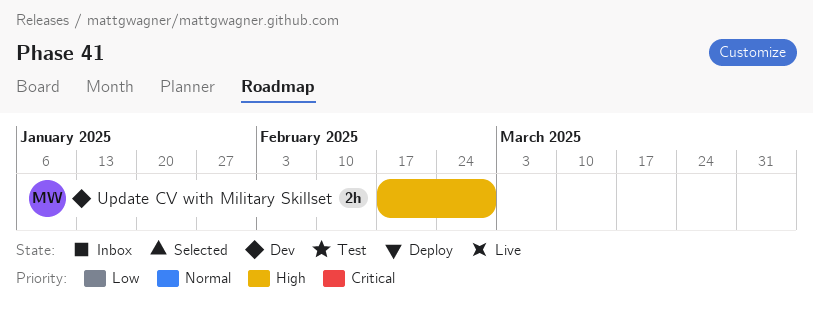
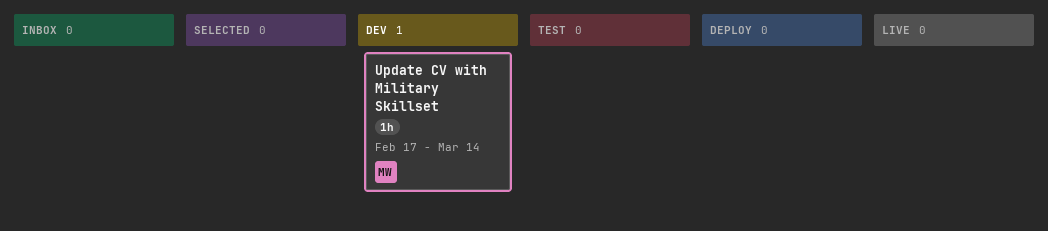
Update CV with Military Skillset, estimate: 2h -> 1h
Update CV with Military Skillset, due: Feb 28 -> Mar 14

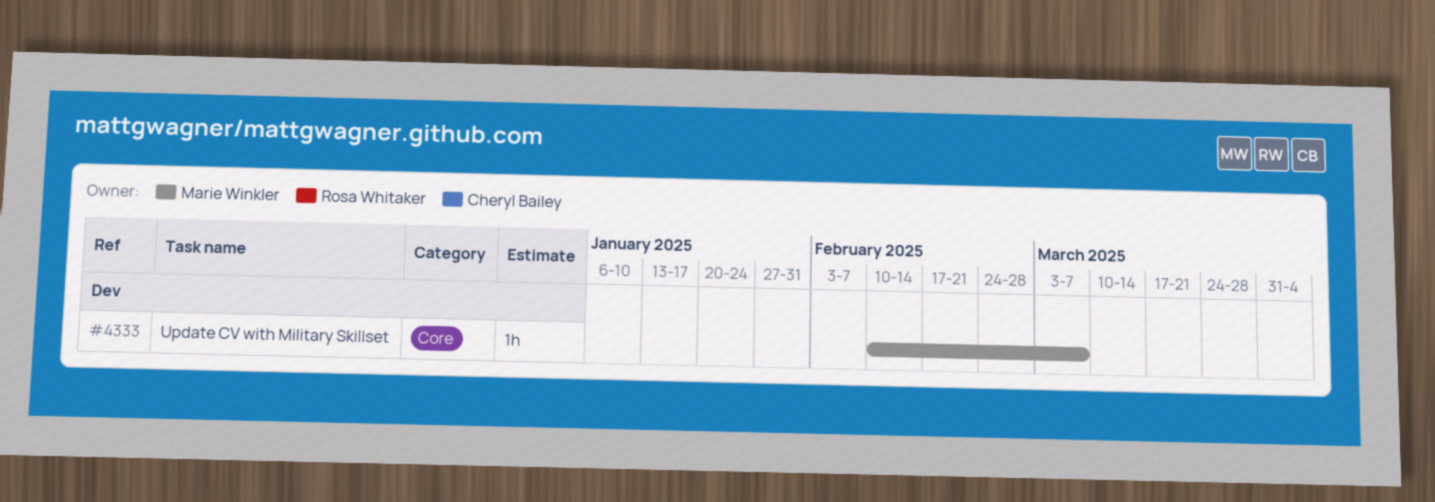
Update CV with Military Skillset, start: Feb 17 -> Feb 10
Update CV with Military Skillset, due: Mar 14 -> Mar 7

